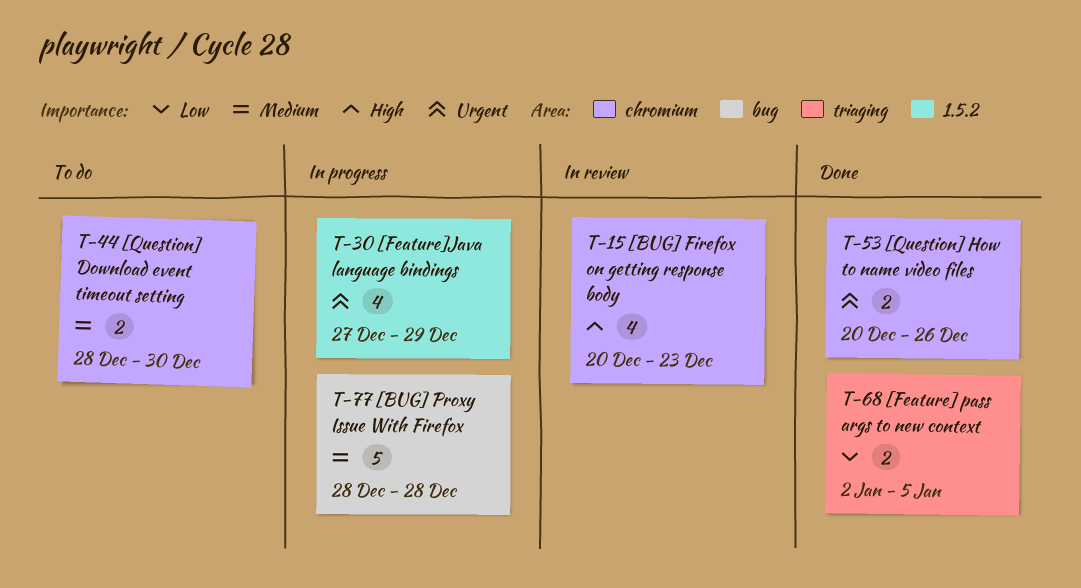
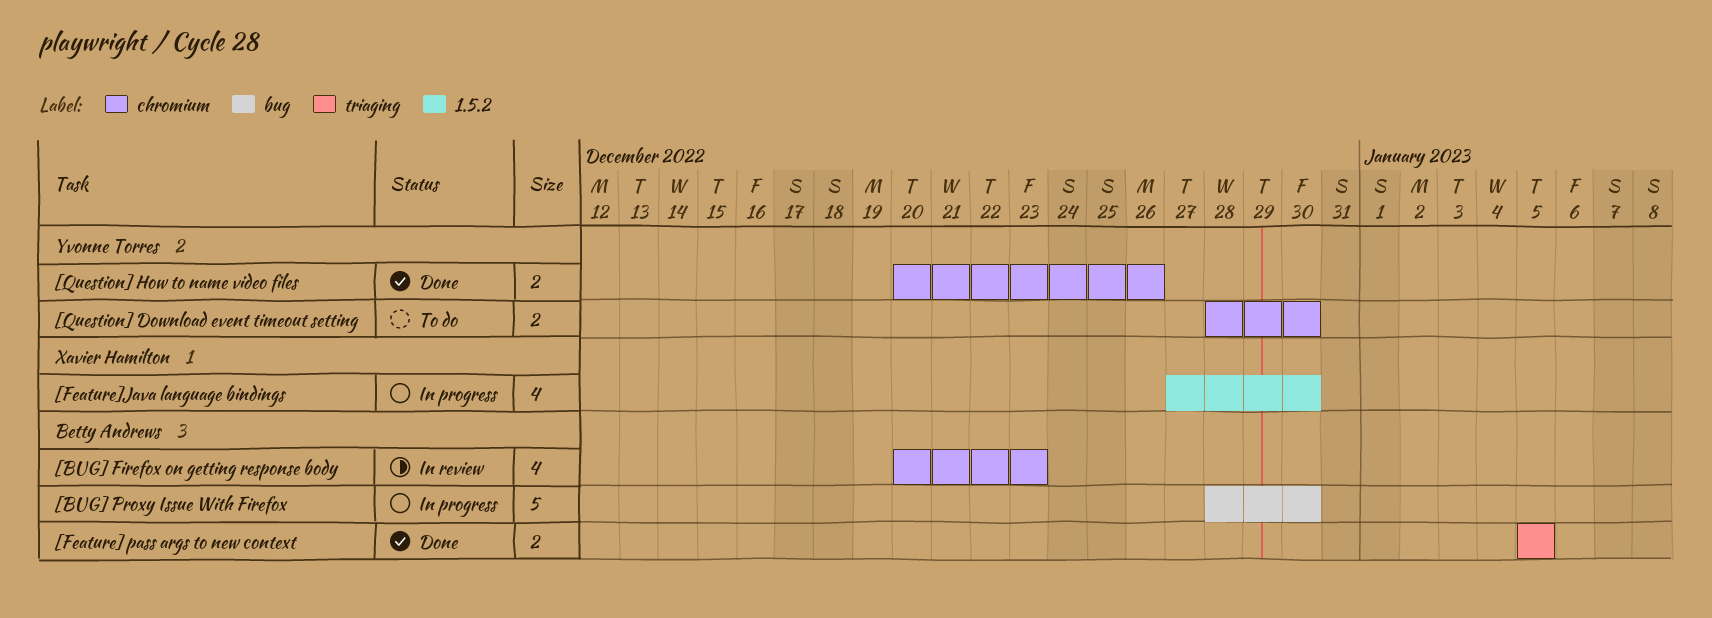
[BUG] Proxy Issue With Firefox, due: Dec 28 -> Dec 30
[Feature] pass args to new context, start: Jan 2 -> Jan 5
[Feature]Java language bindings, due: Dec 29 -> Dec 30

